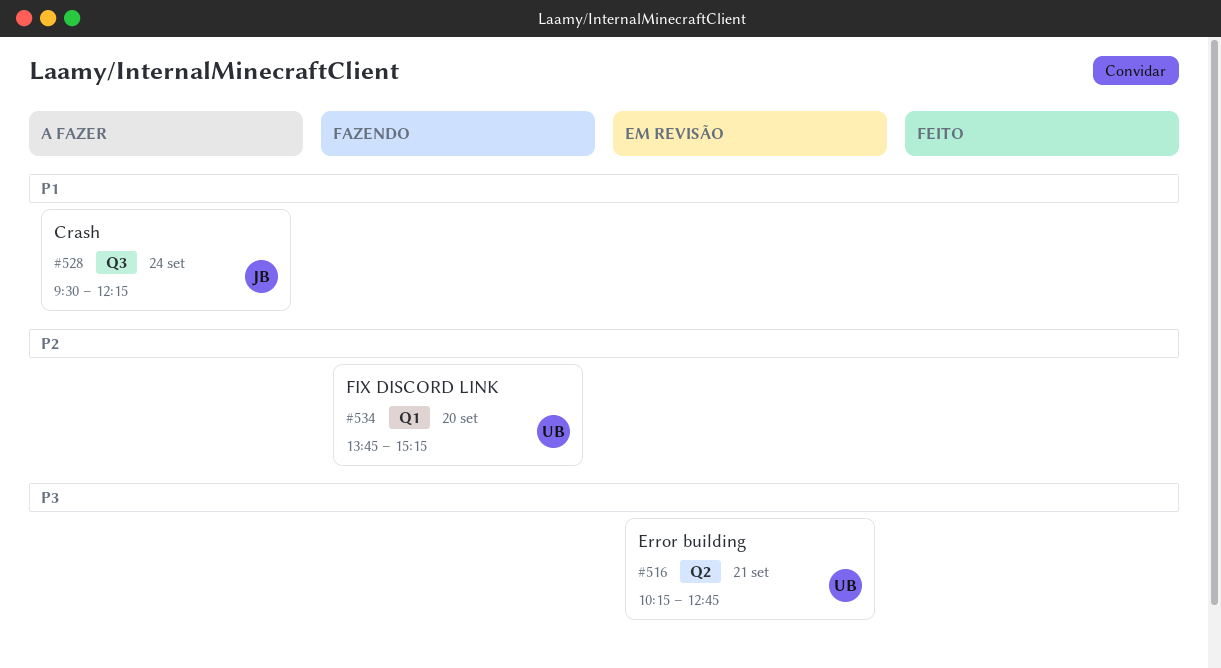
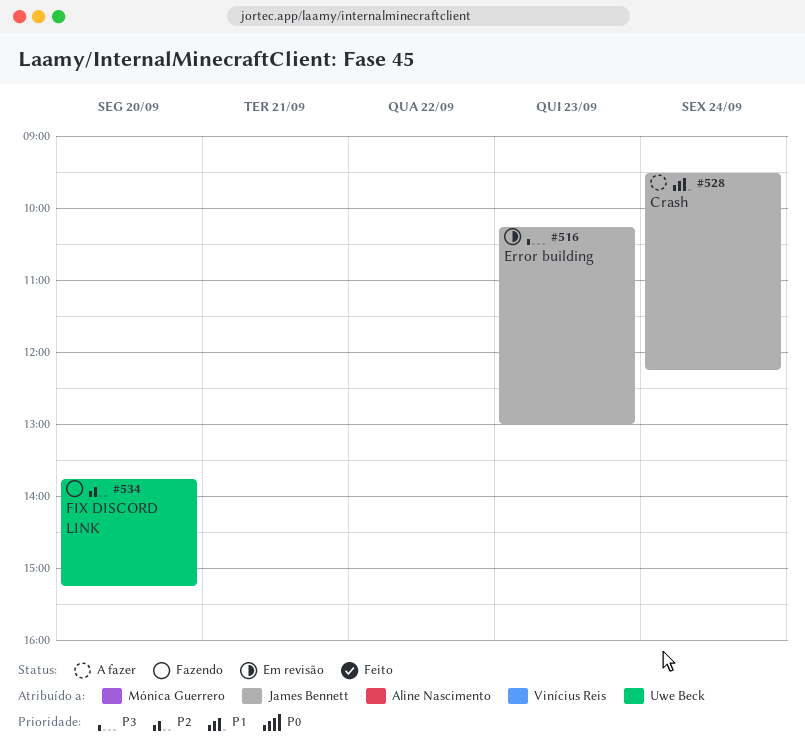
#516, owner: Uwe Beck -> James Bennett
#516, day: Sep 21 -> Sep 23
#516, ends: 12:45 -> 13:00

